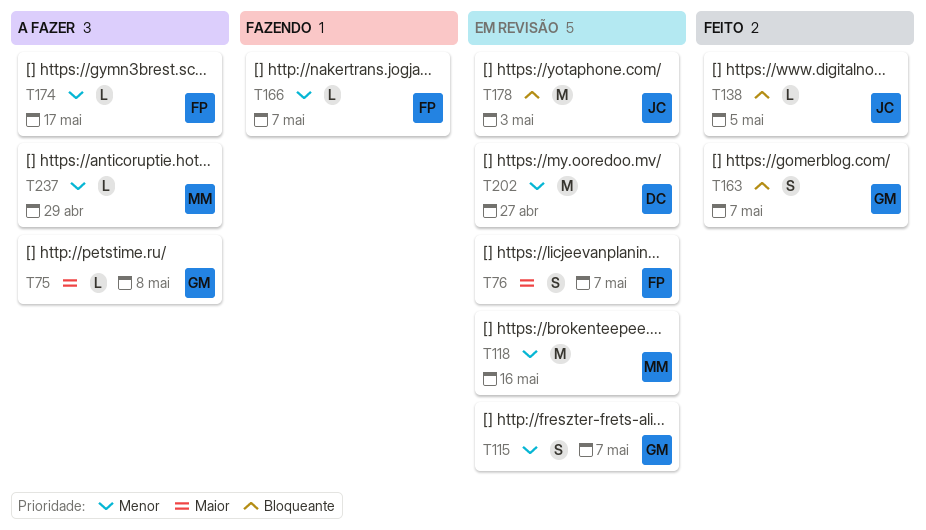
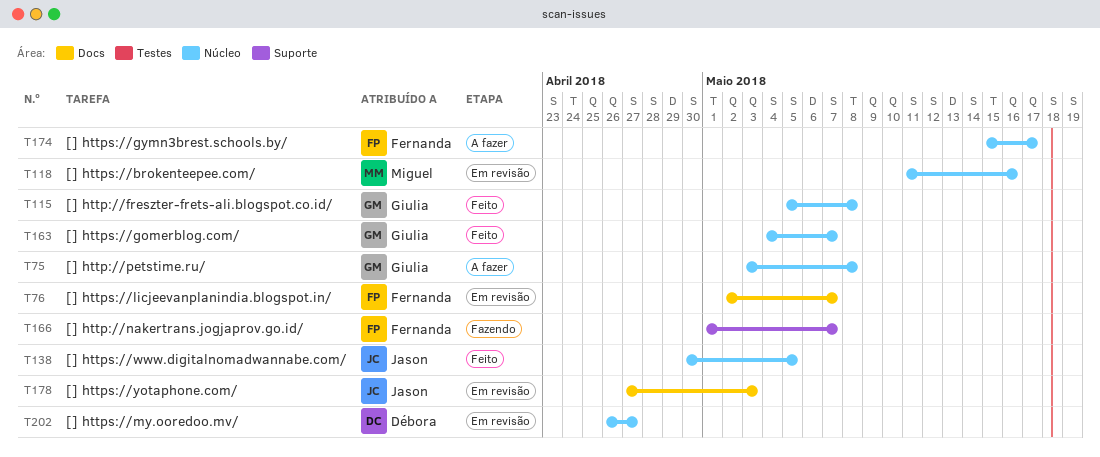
T115, status: Em revisão -> Feito
T115, due: May 7 -> May 8
T237: present -> none

